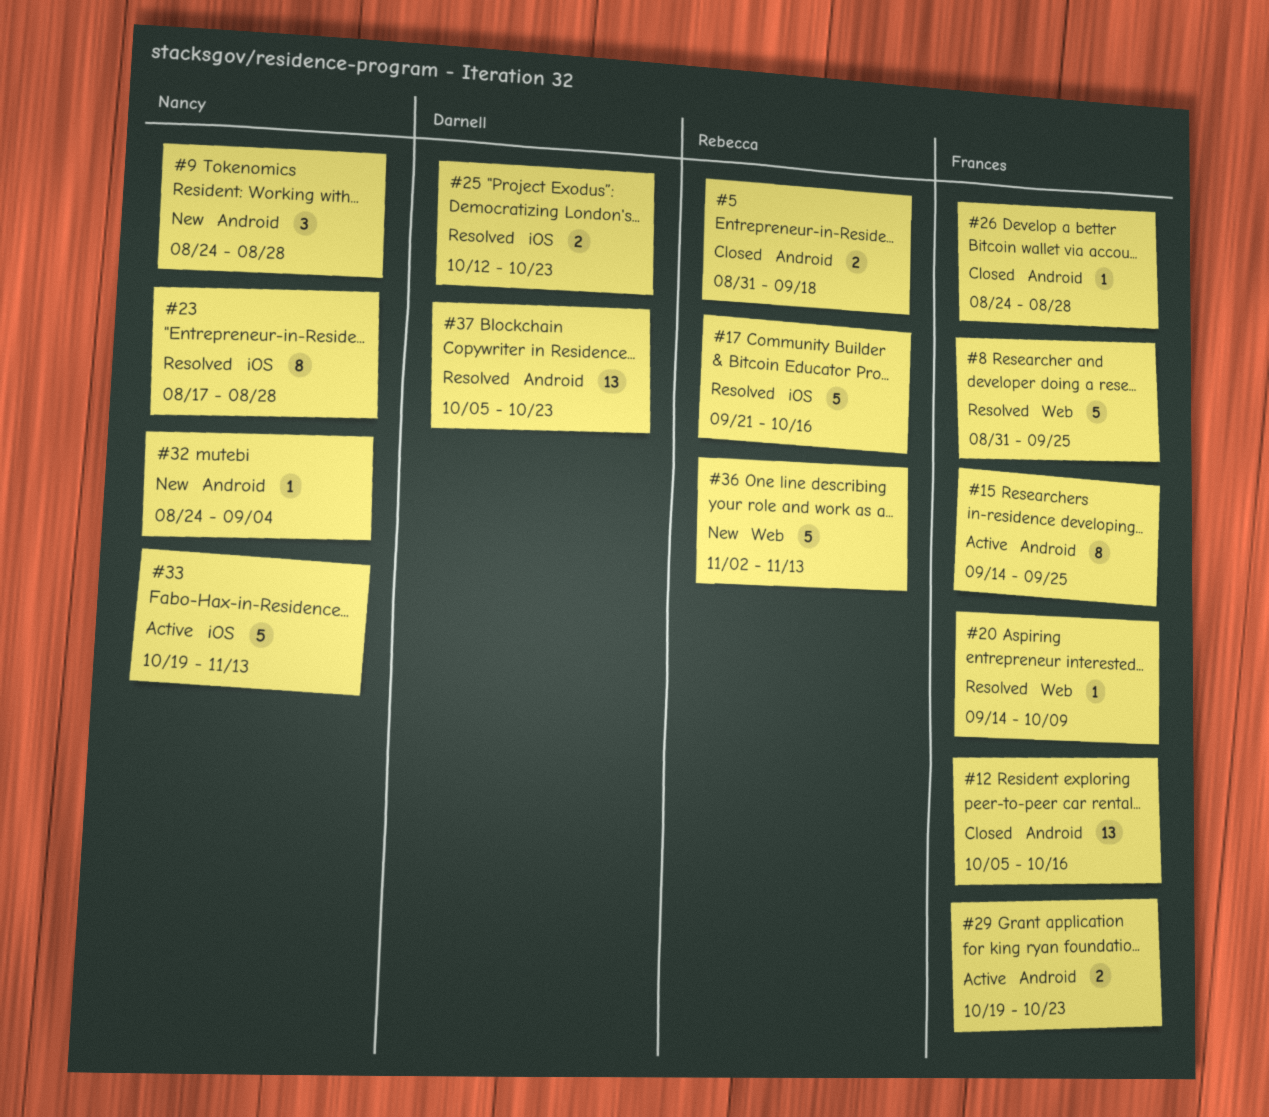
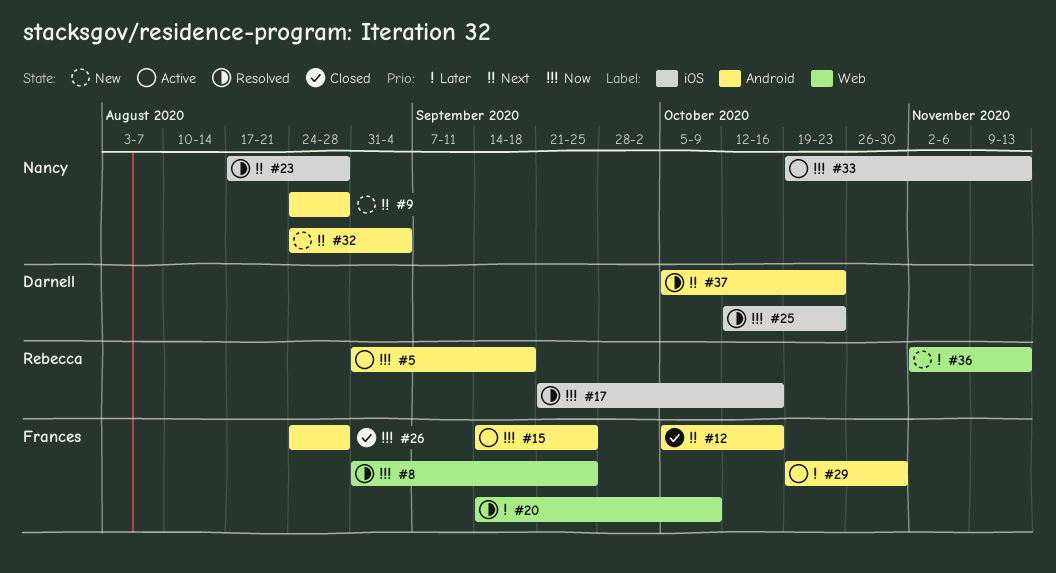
#5, status: Closed -> Active
#29, due: Oct 23 -> Oct 30

